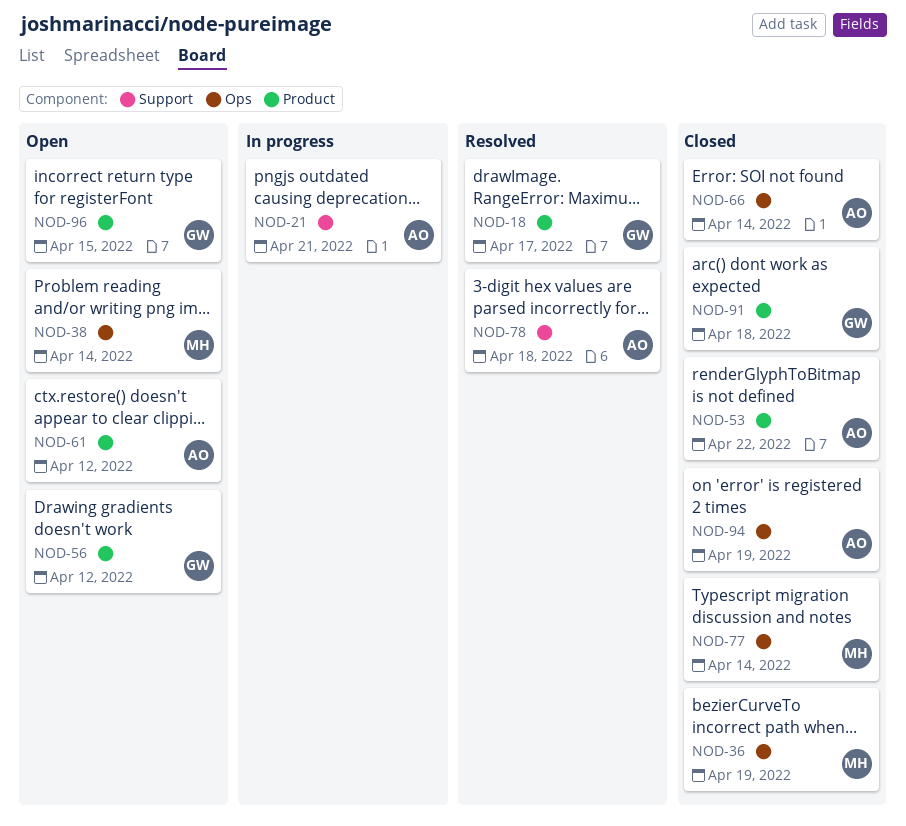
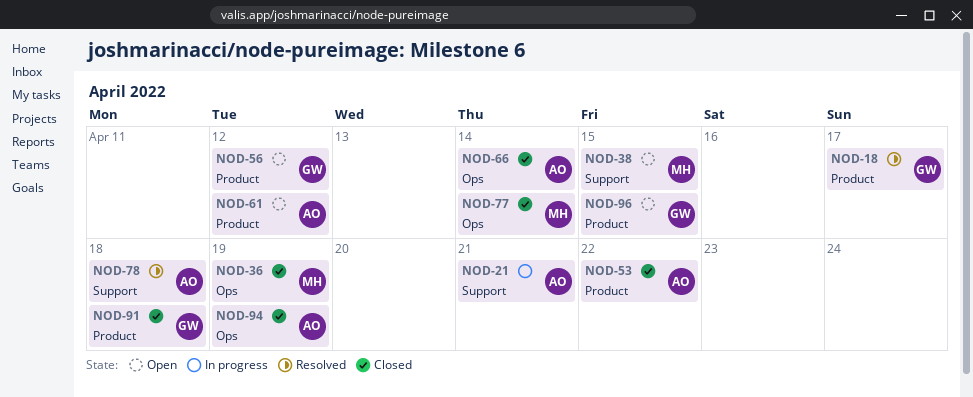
NOD-38, label: Ops -> Support
NOD-38, due: Apr 14 -> Apr 15

